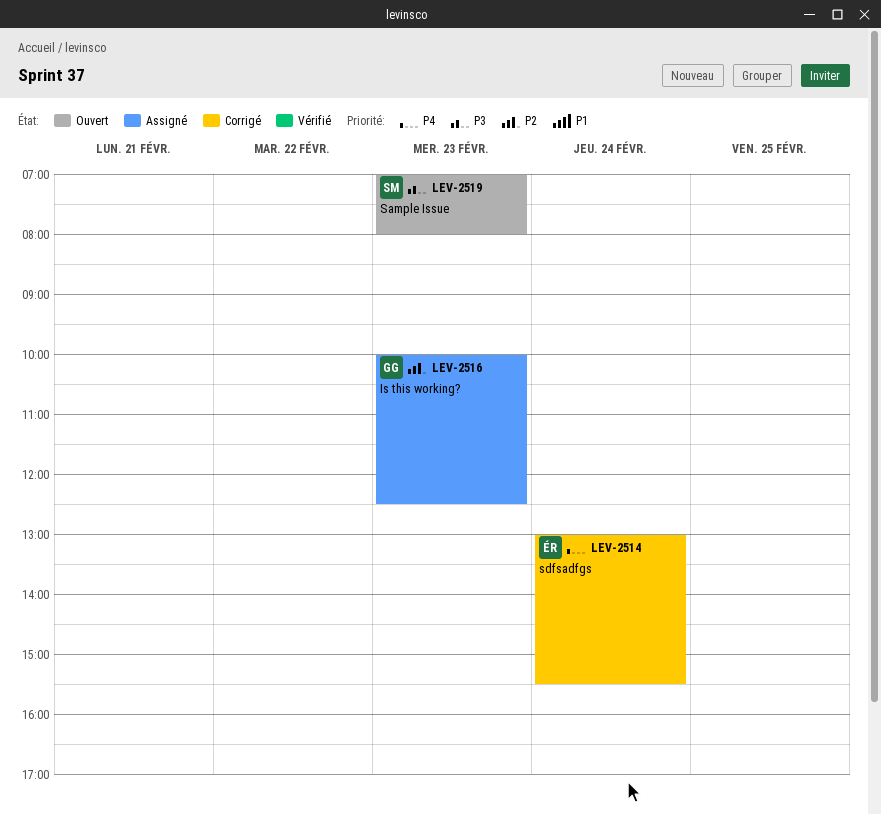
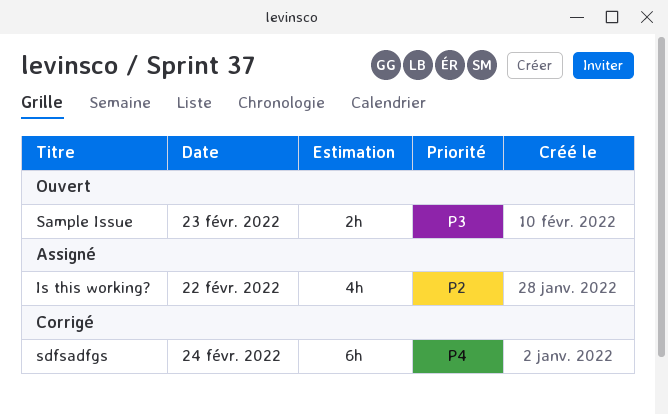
Is this working?, day: Feb 23 -> Feb 22

